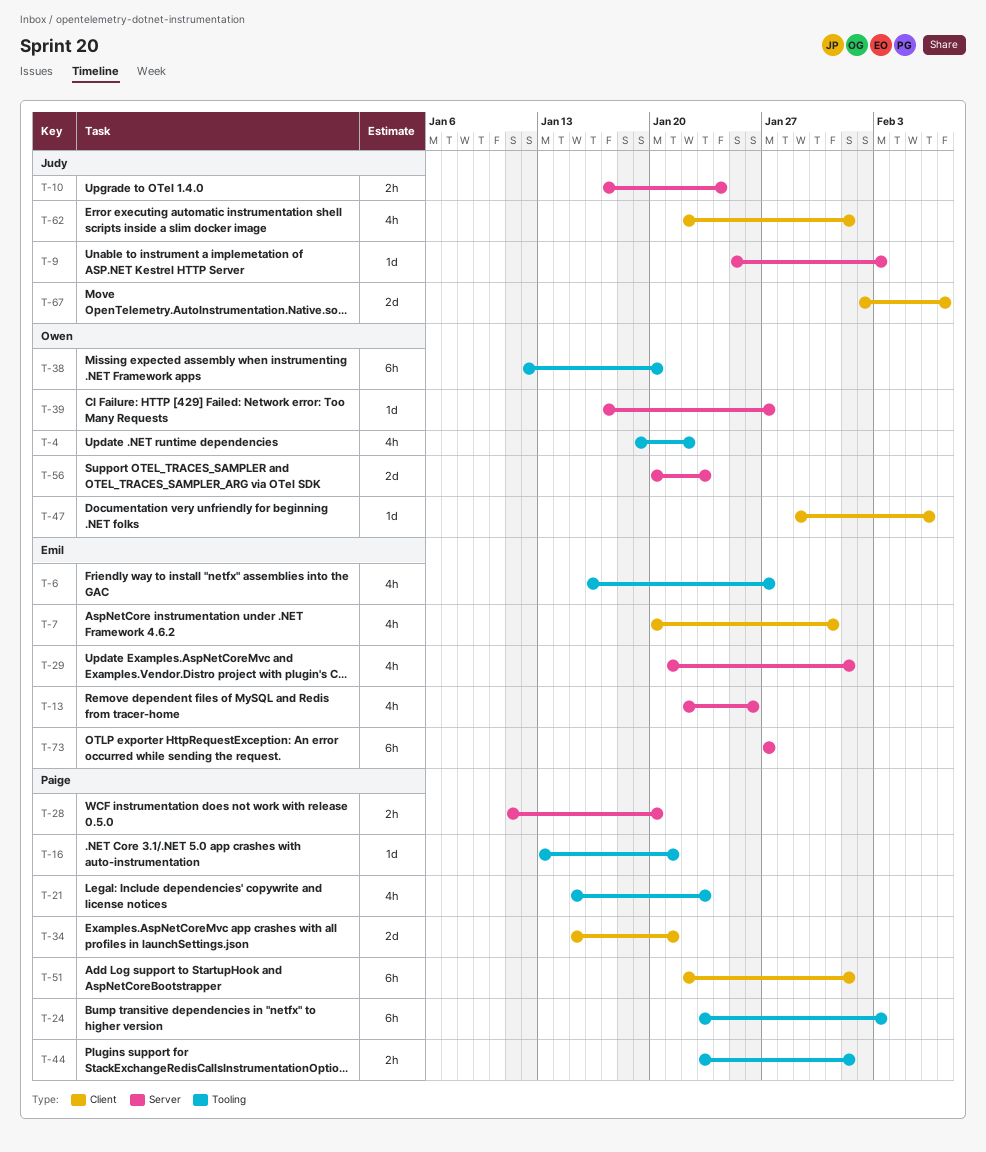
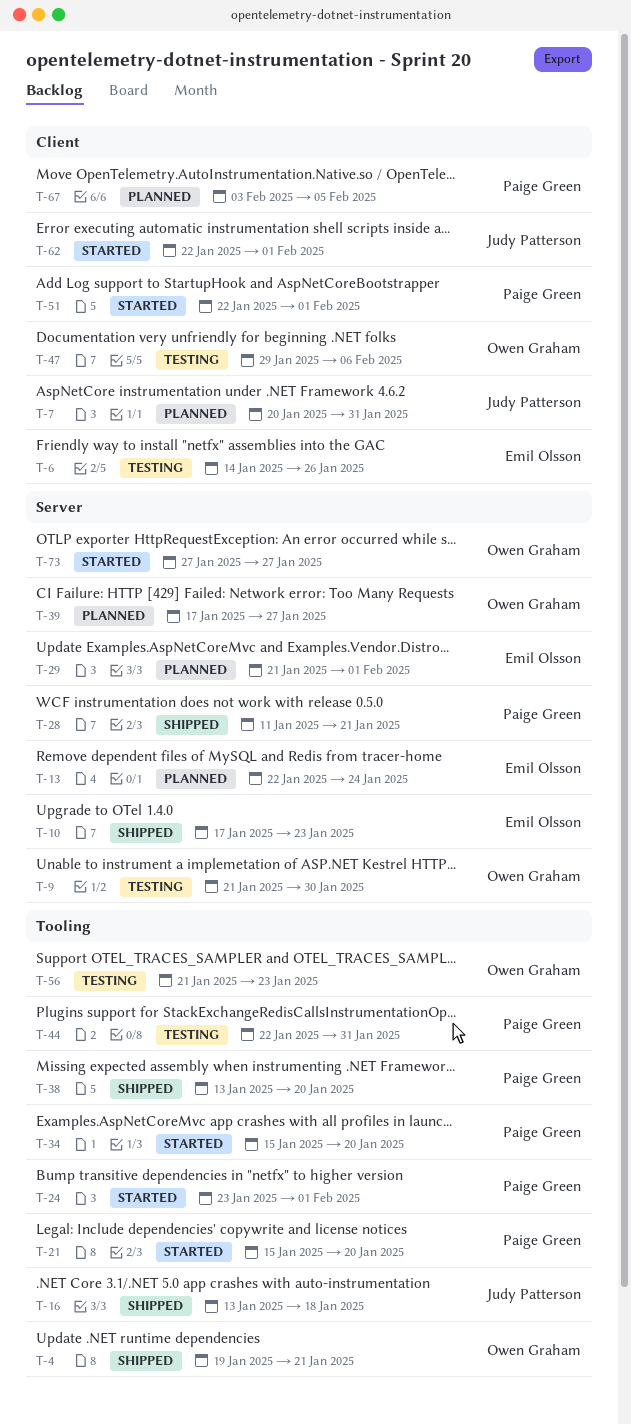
T-4, due: Jan 22 -> Jan 21
T-6, label: Tooling -> Client
T-6, start: Jan 16 -> Jan 14
T-6, due: Jan 27 -> Jan 26
T-7, owner: Emil Olsson -> Judy Patterson
T-9, owner: Judy Patterson -> Owen Graham
T-9, start: Jan 25 -> Jan 21
T-9, due: Feb 3 -> Jan 30
T-10, owner: Judy Patterson -> Emil Olsson
T-10, due: Jan 24 -> Jan 23
T-13, due: Jan 26 -> Jan 24
T-16, owner: Paige Green -> Judy Patterson
T-16, due: Jan 21 -> Jan 18
T-21, due: Jan 23 -> Jan 20
T-24, due: Feb 3 -> Feb 1
T-28, due: Jan 20 -> Jan 21
T-34, label: Client -> Tooling
T-34, due: Jan 21 -> Jan 20
T-38, owner: Owen Graham -> Paige Green
T-38, start: Jan 12 -> Jan 13
T-44, start: Jan 23 -> Jan 22
T-44, due: Feb 1 -> Jan 31
T-56, label: Server -> Tooling
T-56, start: Jan 20 -> Jan 21
T-67, owner: Judy Patterson -> Paige Green
T-67, start: Feb 2 -> Feb 3
T-67, due: Feb 7 -> Feb 5
T-73, owner: Emil Olsson -> Owen Graham

